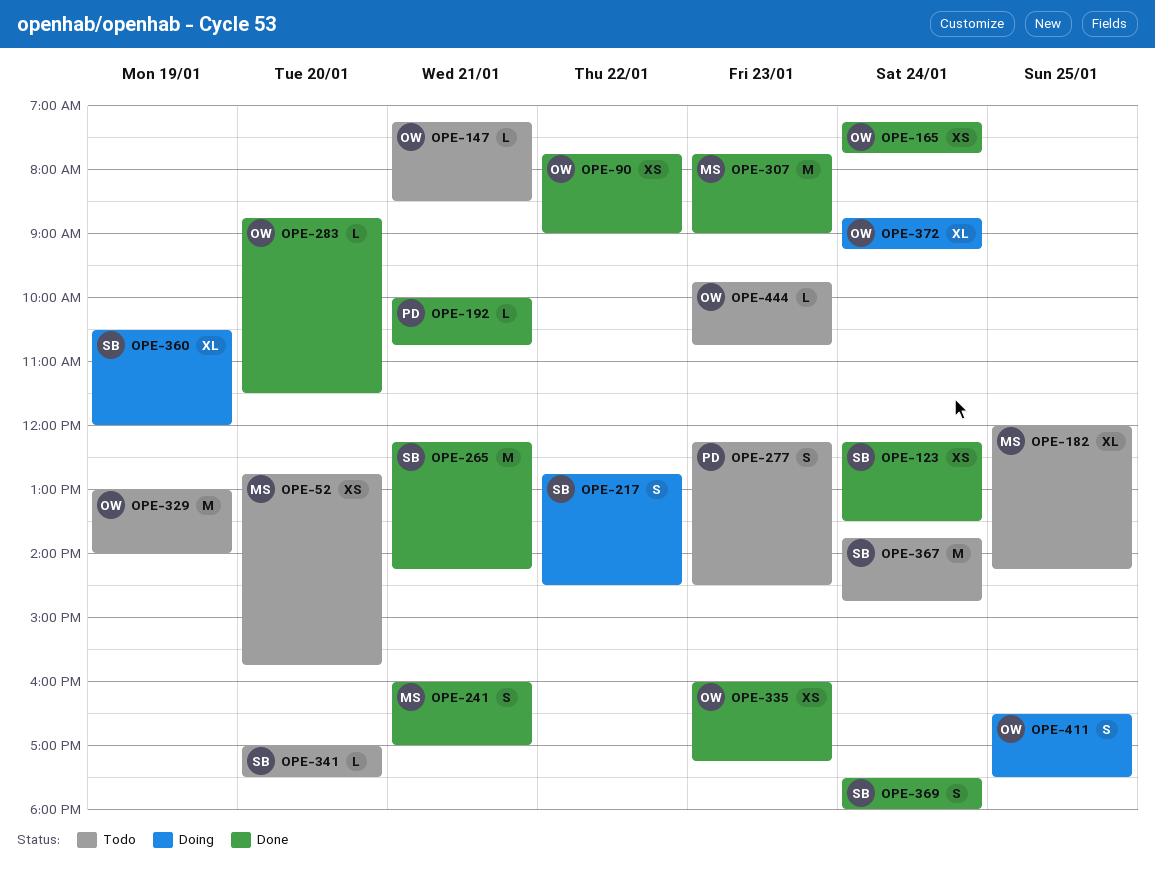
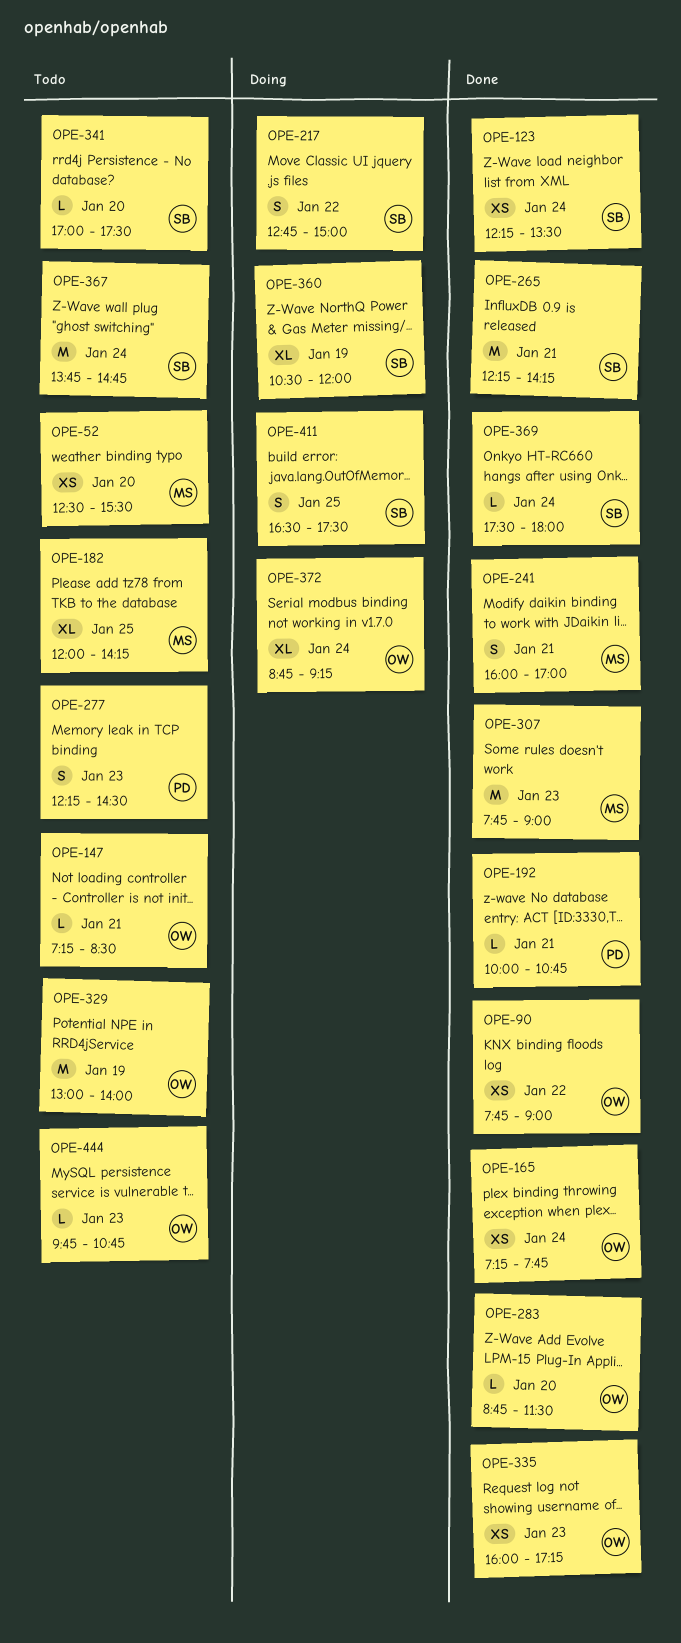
OPE-52, begins: 12:45 -> 12:30
OPE-52, ends: 15:45 -> 15:30
OPE-217, ends: 14:30 -> 15:00
OPE-369, estimate: S -> L
OPE-411, owner: OW -> SB

